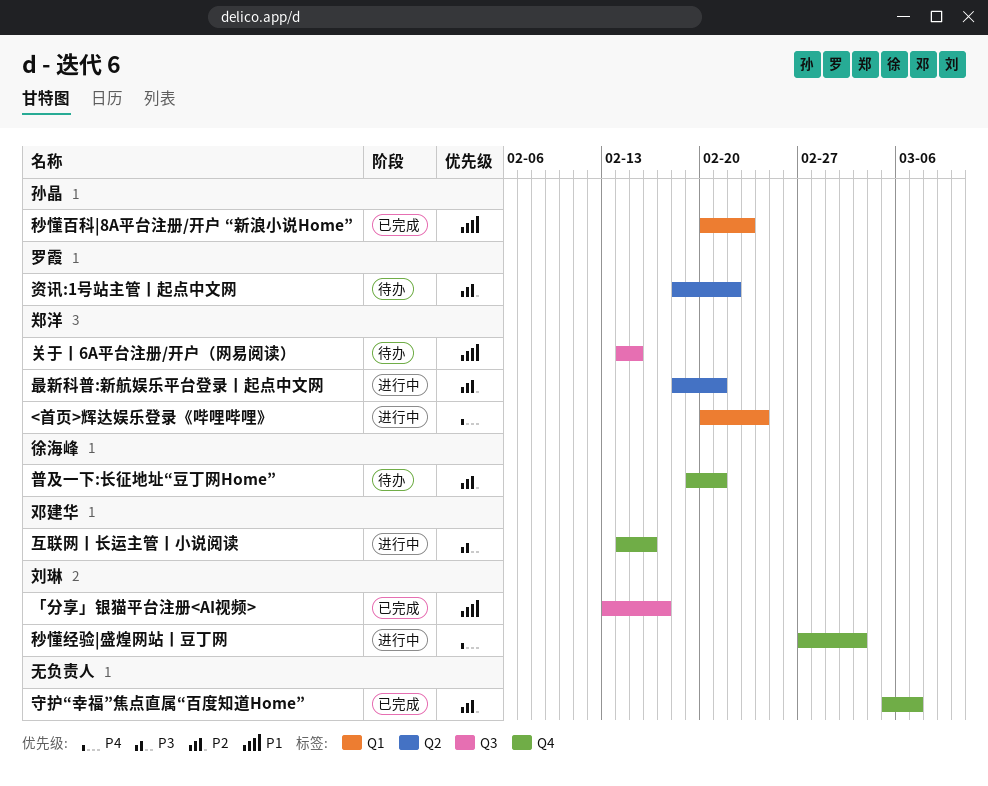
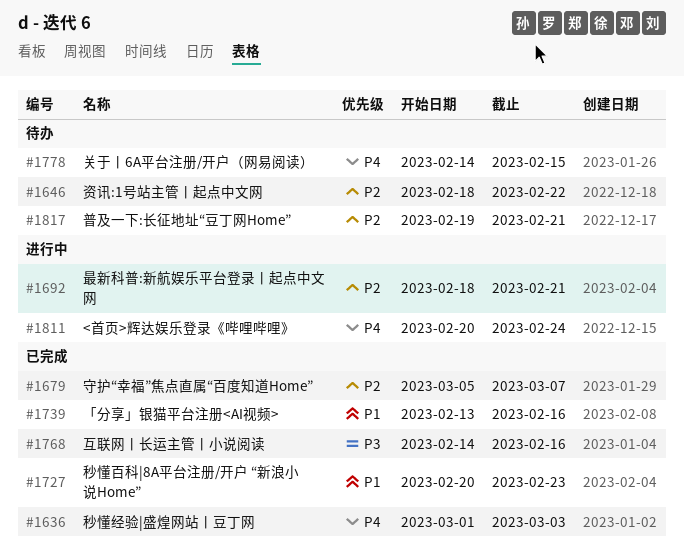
「分享」银猫平台注册<AI视频>, due: Feb 17 -> Feb 16
互联网丨长运主管丨小说阅读, status: 进行中 -> 已完成
关于丨6A平台注册/开户（网易阅读）, priority: P1 -> P4
秒懂经验|盛煌网站丨豆丁网, status: 进行中 -> 已完成
秒懂经验|盛煌网站丨豆丁网, start: Feb 27 -> Mar 1

